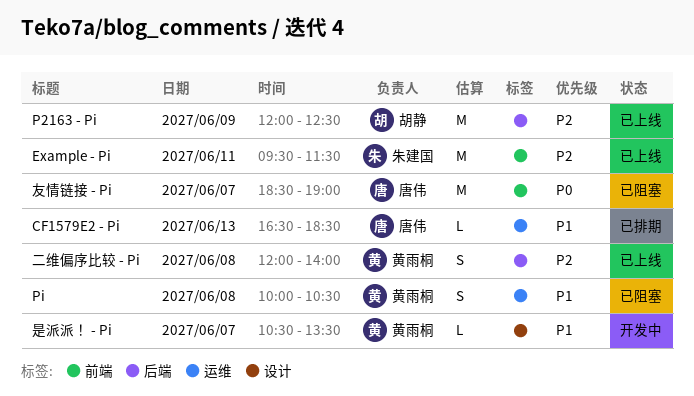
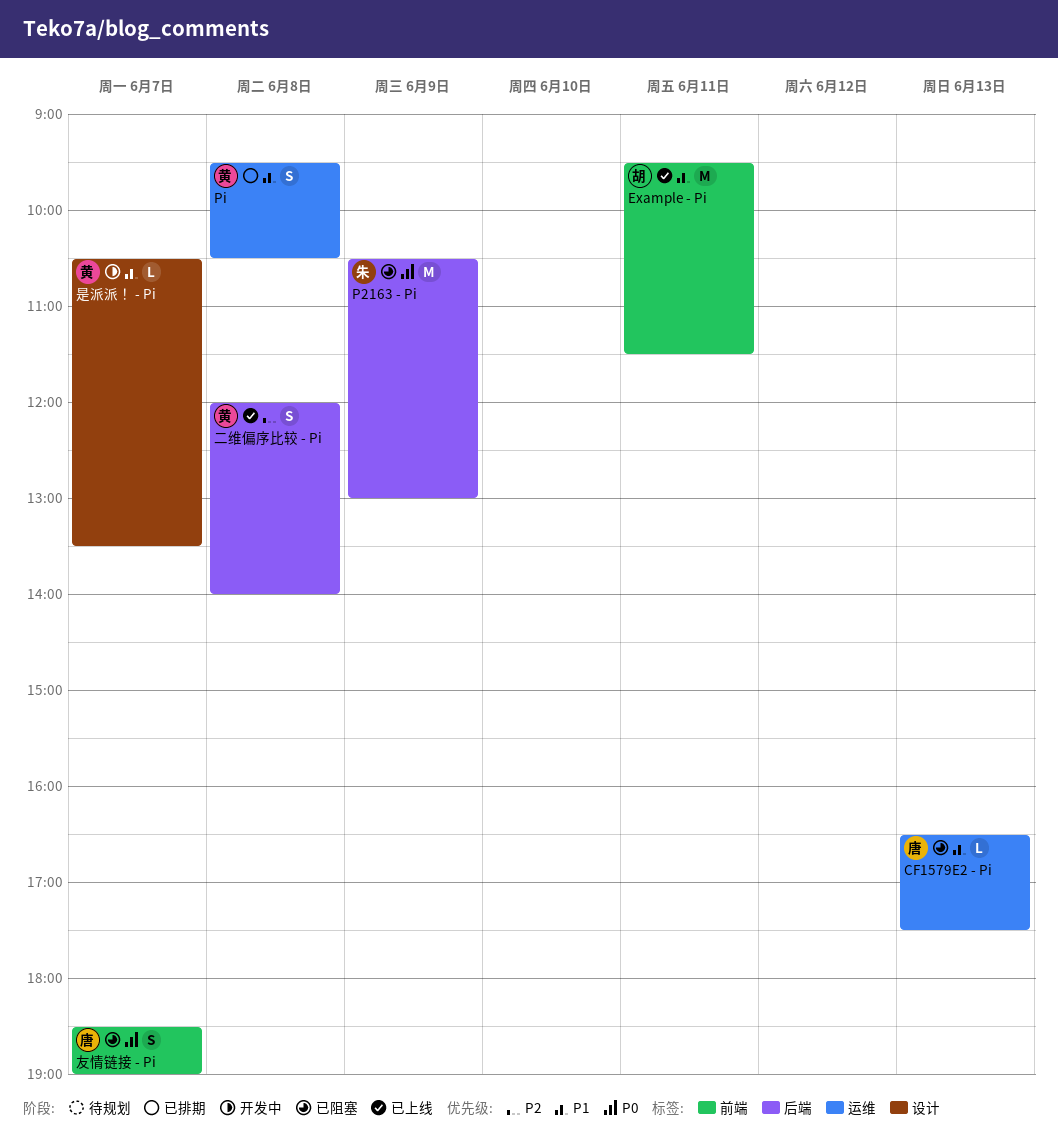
CF1579E2 - Pi, status: 已排期 -> 已阻塞
CF1579E2 - Pi, ends: 18:30 -> 17:30
Example - Pi, owner: 朱建国 -> 胡静
Example - Pi, priority: P2 -> P1
P2163 - Pi, status: 已上线 -> 已阻塞
P2163 - Pi, owner: 胡静 -> 朱建国
P2163 - Pi, priority: P2 -> P0
P2163 - Pi, begins: 12:00 -> 10:30
P2163 - Pi, ends: 12:30 -> 13:00
Pi, status: 已阻塞 -> 已排期
Pi, begins: 10:00 -> 09:30
友情链接 - Pi, estimate: M -> S

